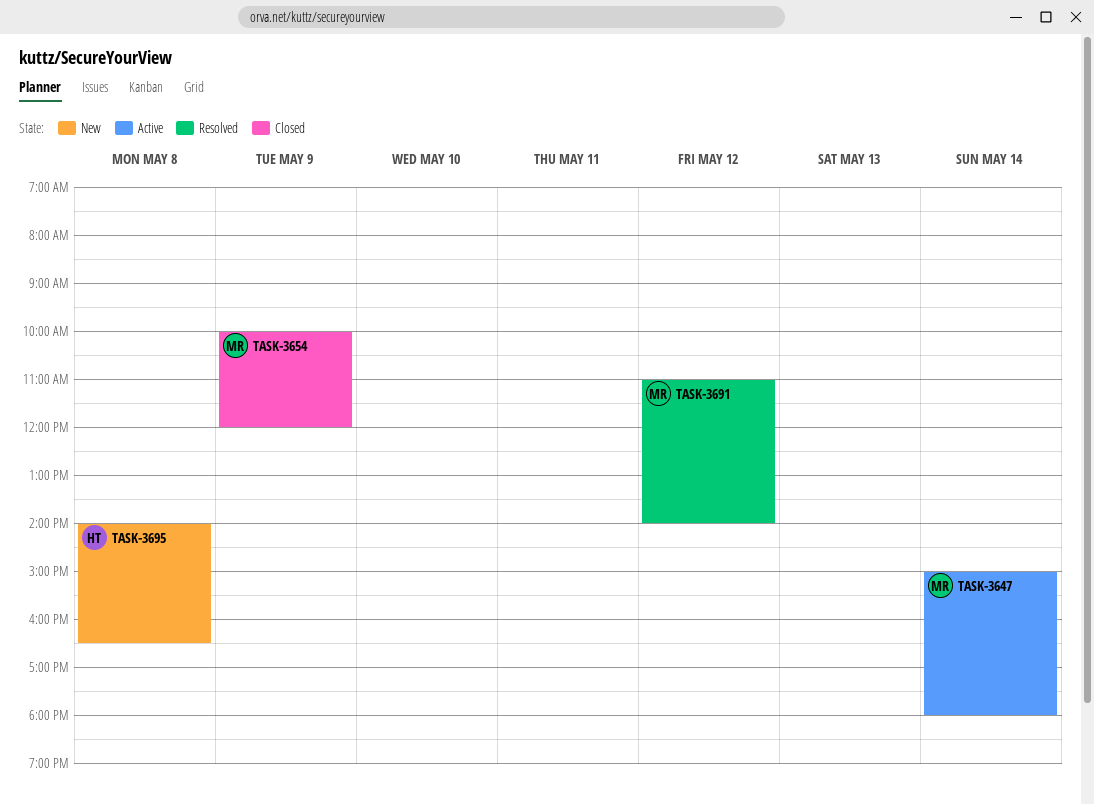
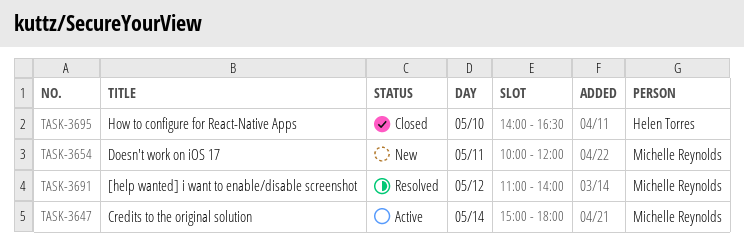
TASK-3654, status: Closed -> New
TASK-3654, day: May 9 -> May 11
TASK-3695, status: New -> Closed
TASK-3695, day: May 8 -> May 10

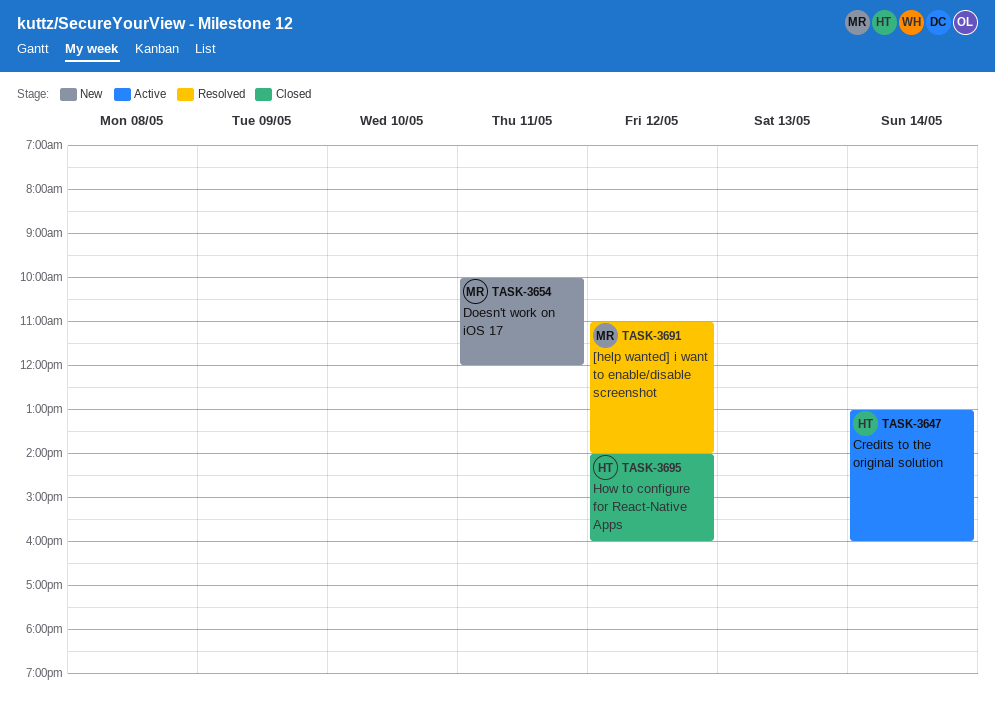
TASK-3647, owner: Michelle Reynolds -> Helen Torres
TASK-3647, begins: 15:00 -> 13:00
TASK-3647, ends: 18:00 -> 16:00
TASK-3695, day: May 10 -> May 12
TASK-3695, ends: 16:30 -> 16:00

